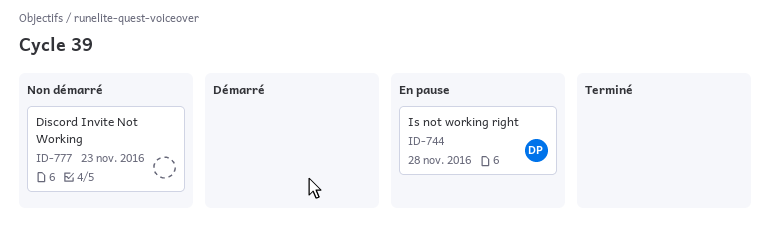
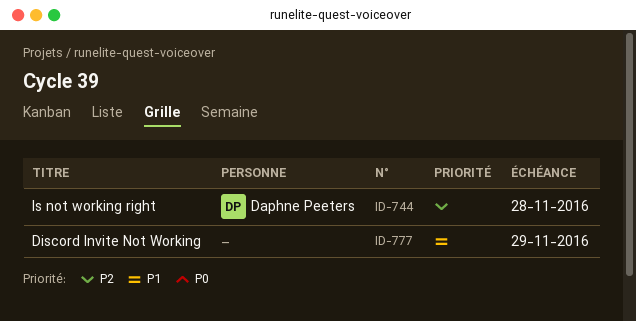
ID-777, due: Nov 23 -> Nov 29

